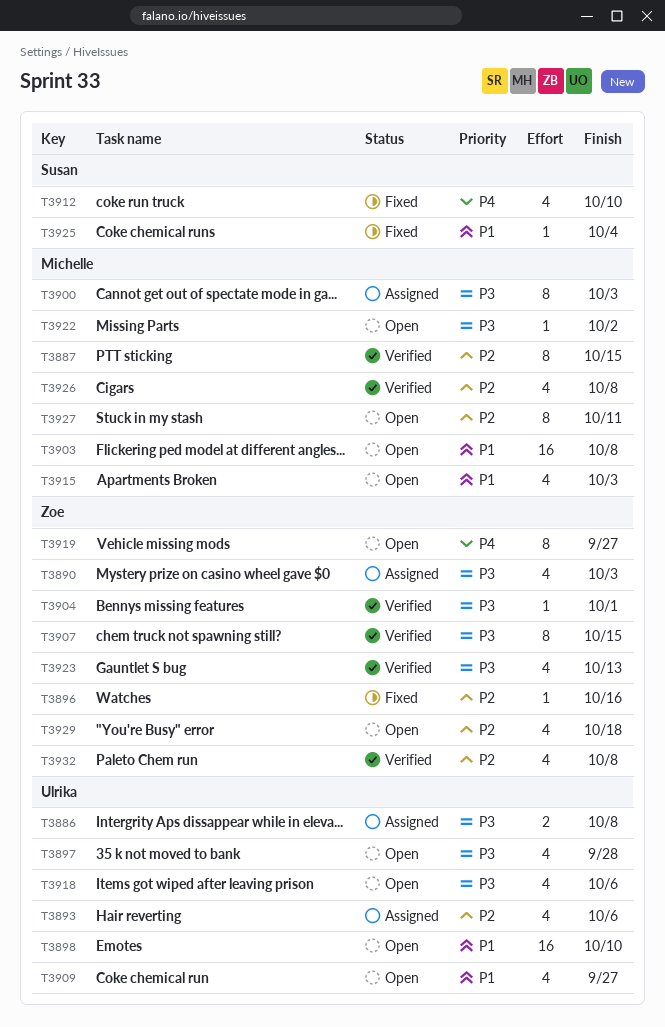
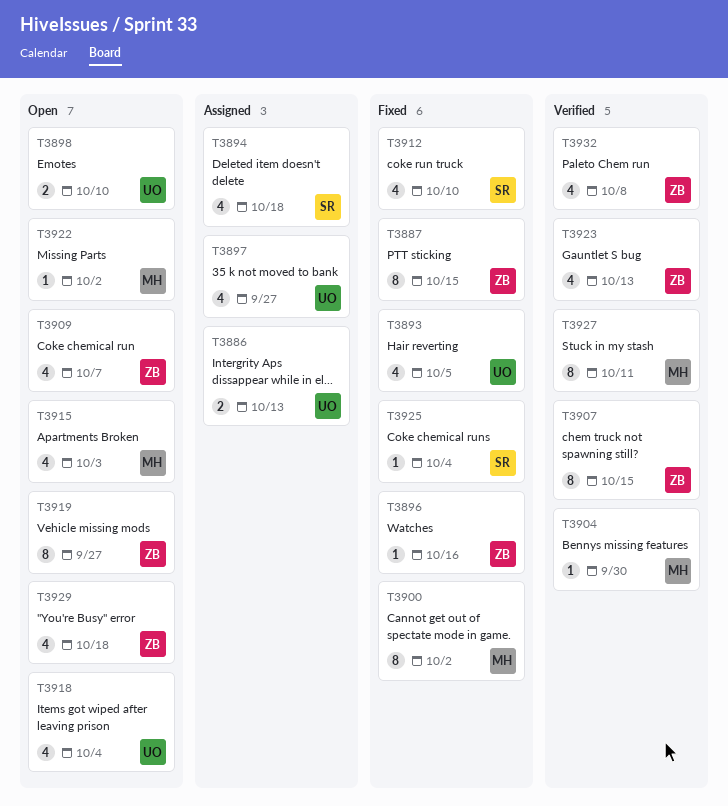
T3886, due: Oct 8 -> Oct 13
T3887, status: Verified -> Fixed
T3887, owner: Michelle -> Zoe
T3890: present -> none
T3893, status: Assigned -> Fixed
T3893, due: Oct 6 -> Oct 5
T3894: none -> present
T3897, status: Open -> Assigned
T3897, due: Sep 28 -> Sep 27
T3898, estimate: 16 -> 2
T3900, status: Assigned -> Fixed
T3900, due: Oct 3 -> Oct 2
T3903: present -> none
T3904, owner: Zoe -> Michelle
T3904, due: Oct 1 -> Sep 30
T3909, owner: Ulrika -> Zoe
T3909, due: Sep 27 -> Oct 7
T3918, due: Oct 6 -> Oct 4
T3926: present -> none
T3927, status: Open -> Verified

